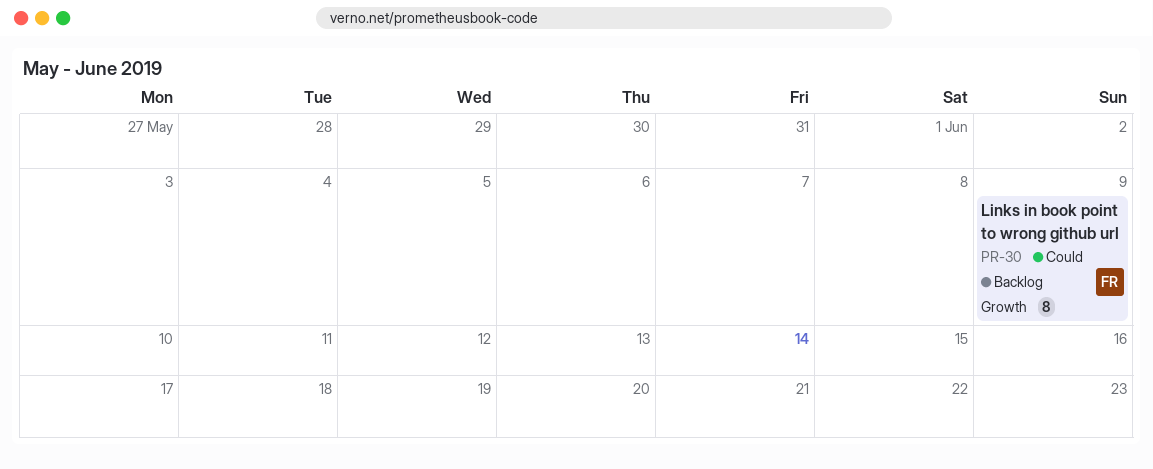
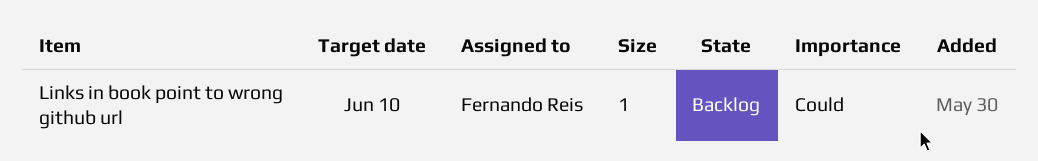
Links in book point to wrong github url, estimate: 8 -> 1
Links in book point to wrong github url, due: Jun 9 -> Jun 10

